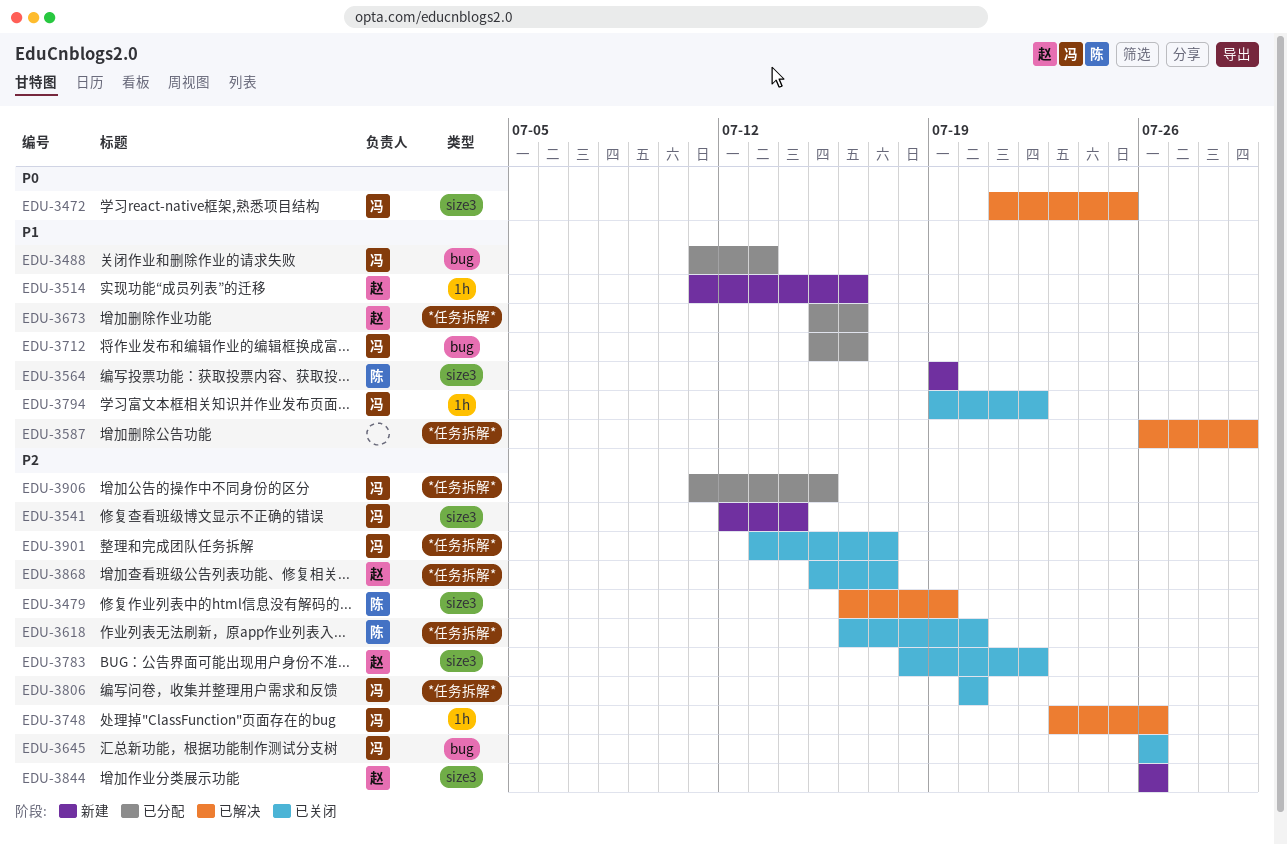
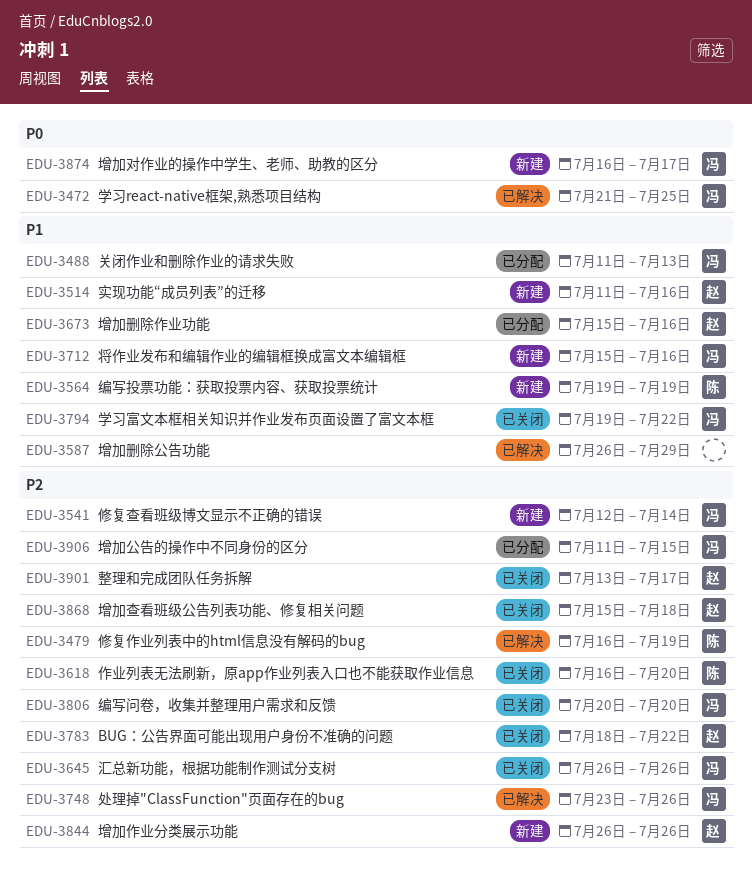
EDU-3712, status: 已分配 -> 新建
EDU-3868, due: Jul 17 -> Jul 18
EDU-3874: none -> present
EDU-3901, owner: 冯 -> 赵

